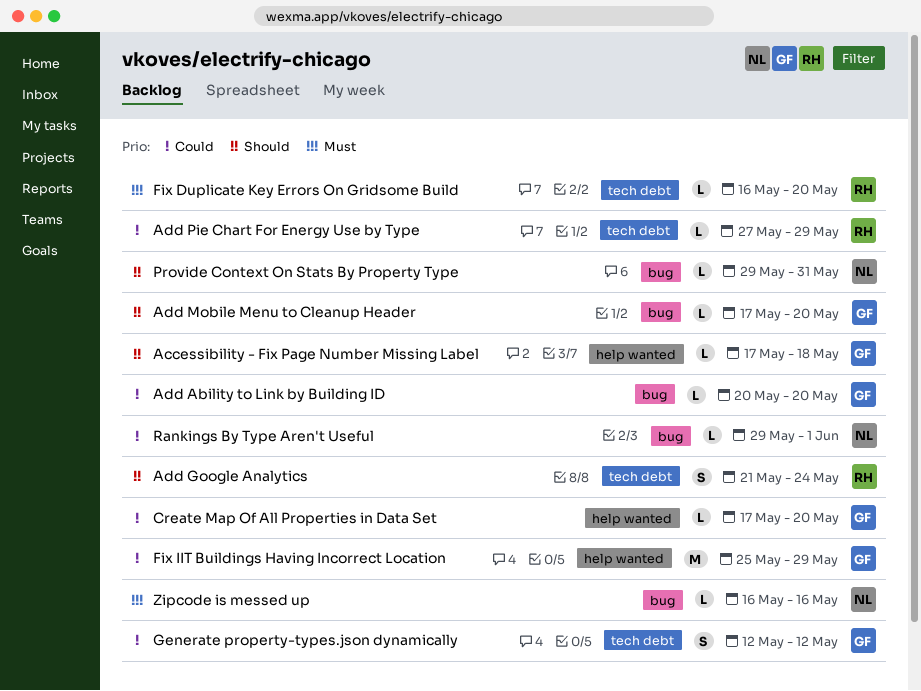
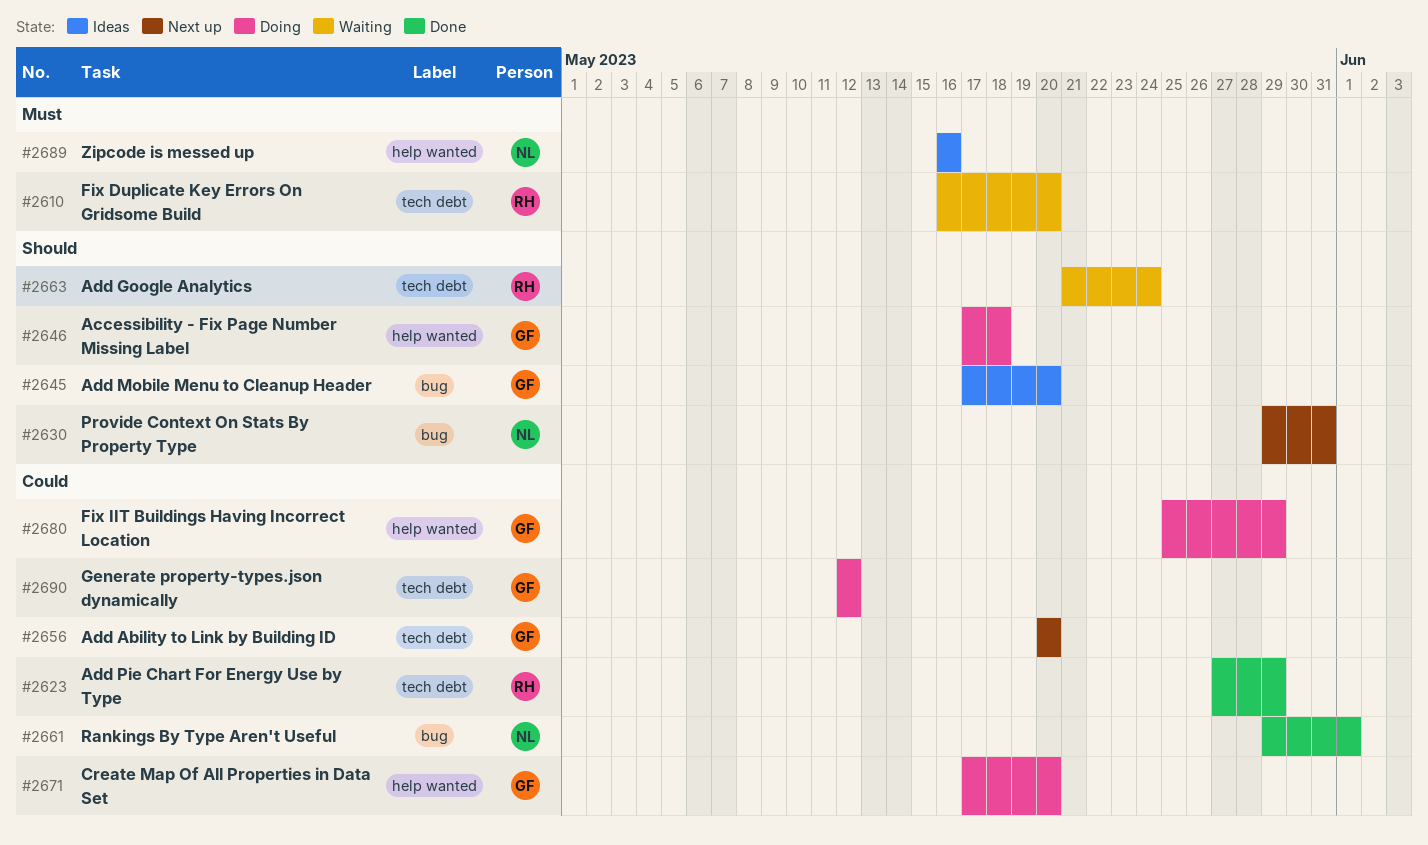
Add Ability to Link by Building ID, label: bug -> tech debt
Zipcode is messed up, label: bug -> help wanted

